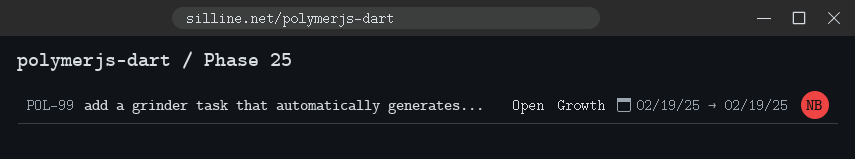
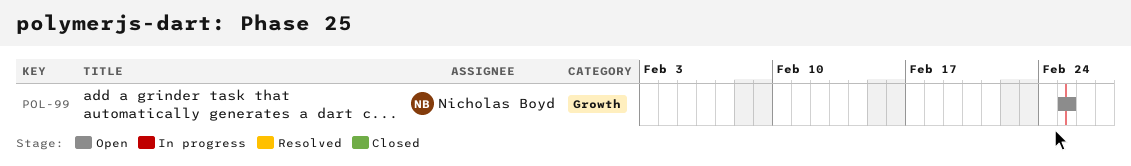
POL-99, start: Feb 19 -> Feb 25
POL-99, due: Feb 19 -> Feb 25

